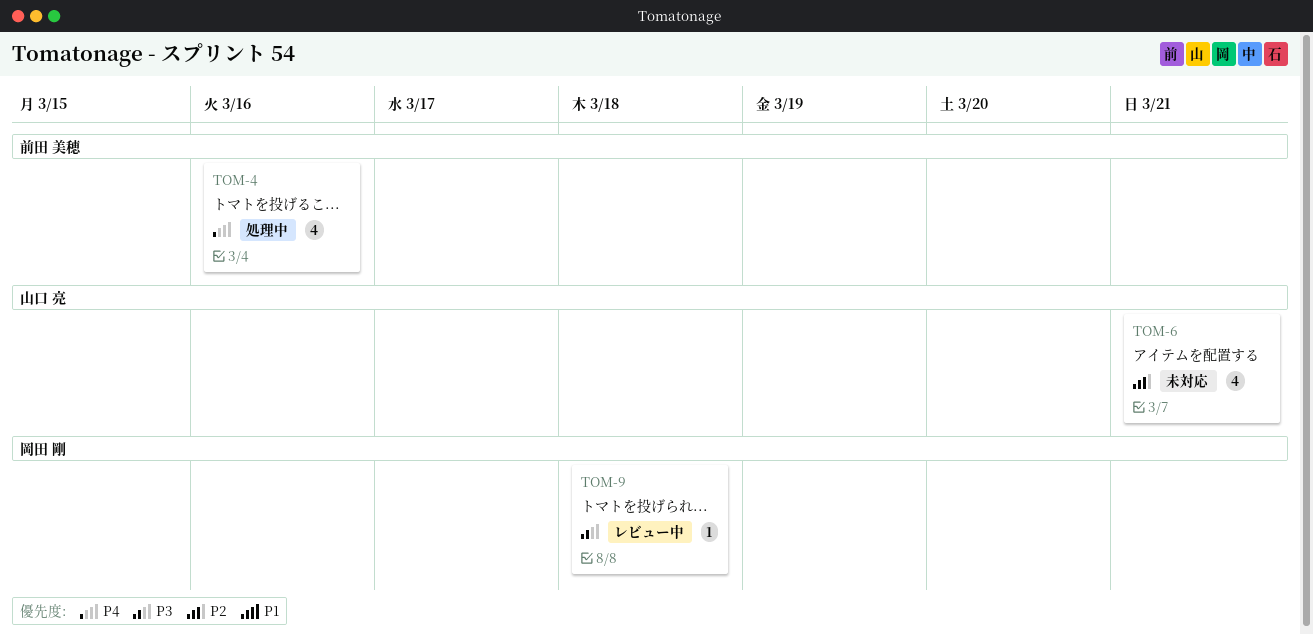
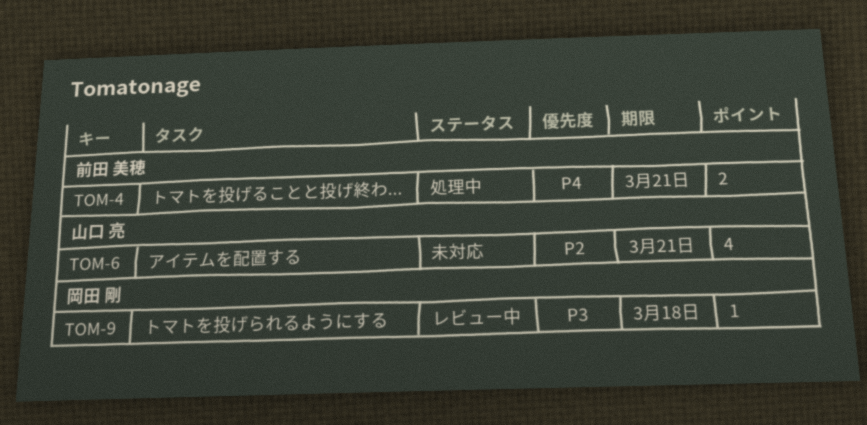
TOM-4, estimate: 4 -> 2
TOM-4, due: Mar 16 -> Mar 21

